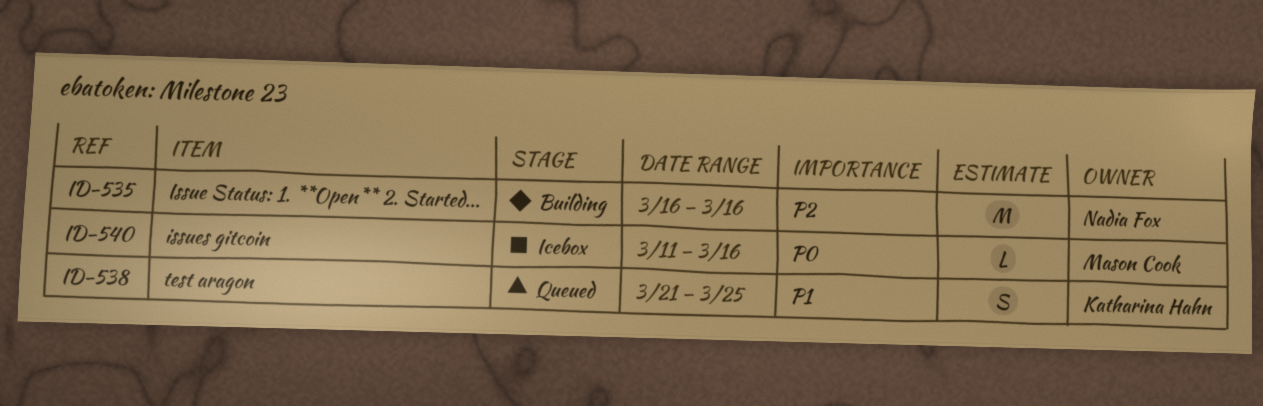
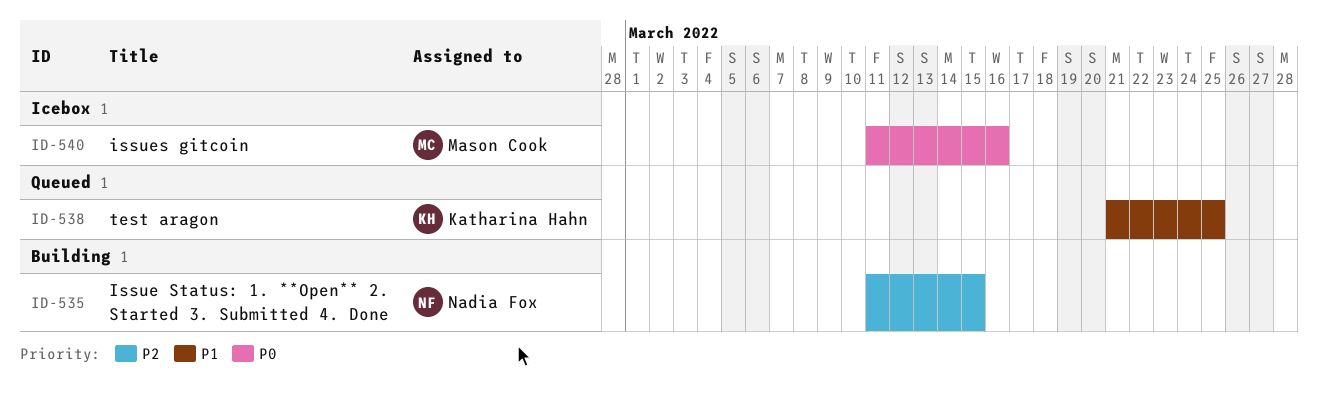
ID-535, start: Mar 16 -> Mar 11
ID-535, due: Mar 16 -> Mar 15

